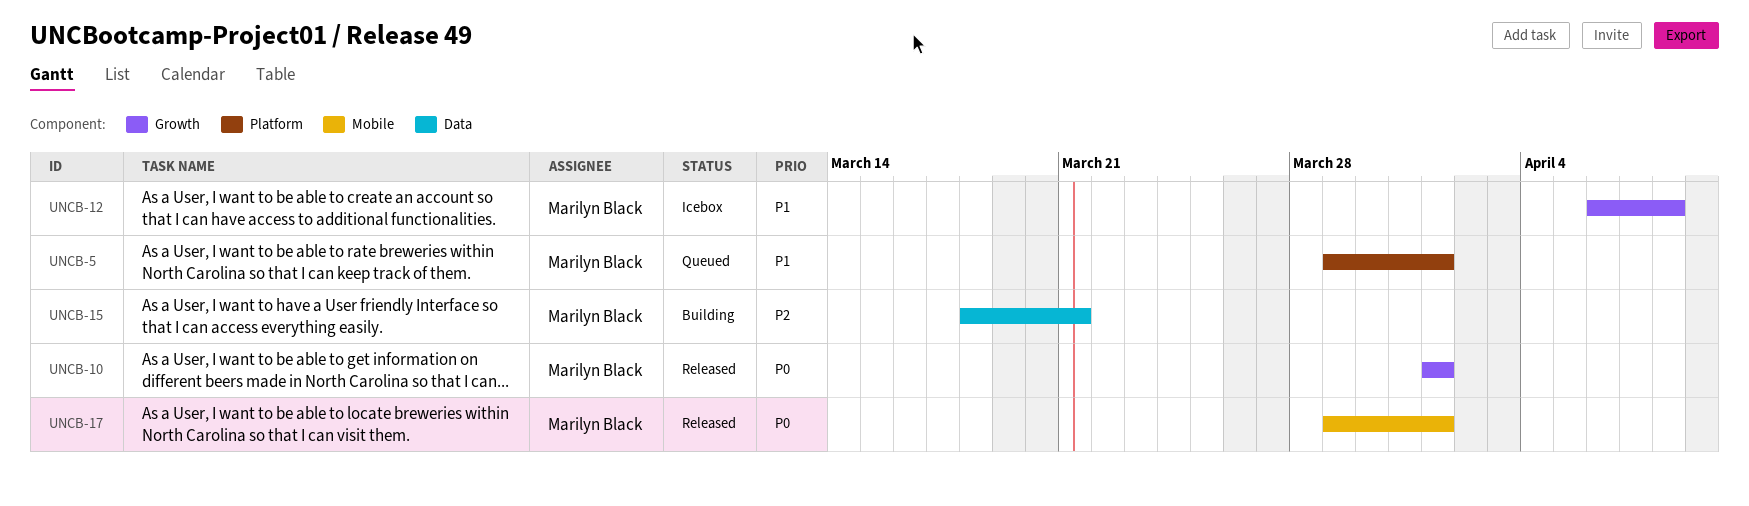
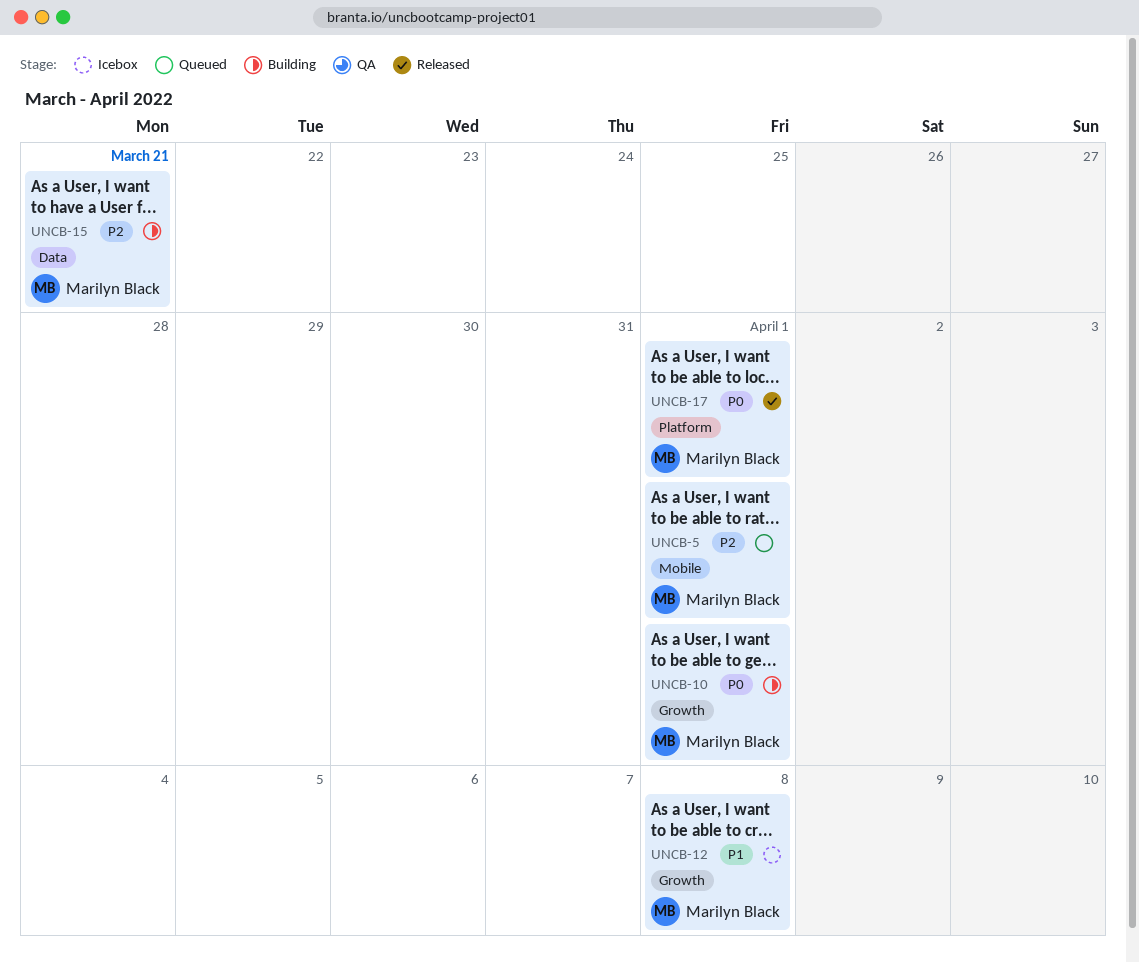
UNCB-5, priority: P1 -> P2
UNCB-5, label: Platform -> Mobile
UNCB-10, status: Released -> Building
UNCB-17, label: Mobile -> Platform

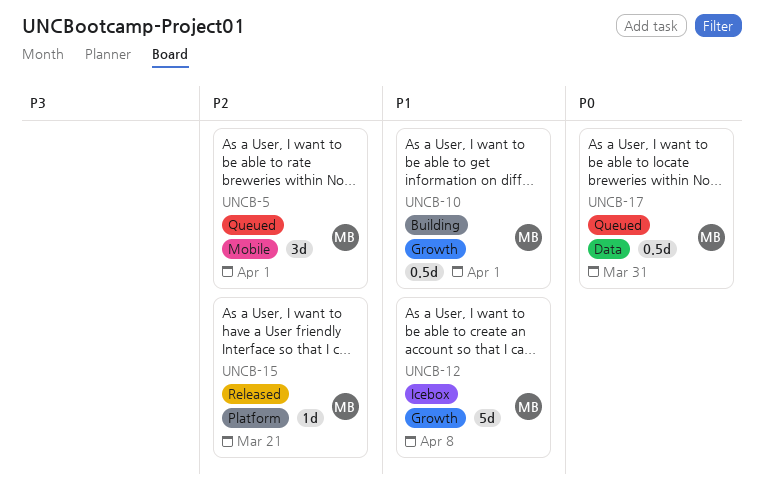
UNCB-10, priority: P0 -> P1
UNCB-15, status: Building -> Released
UNCB-15, label: Data -> Platform
UNCB-17, status: Released -> Queued
UNCB-17, label: Platform -> Data
UNCB-17, due: Apr 1 -> Mar 31

